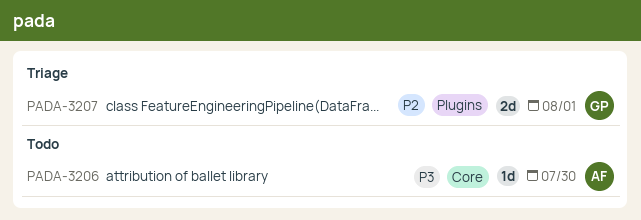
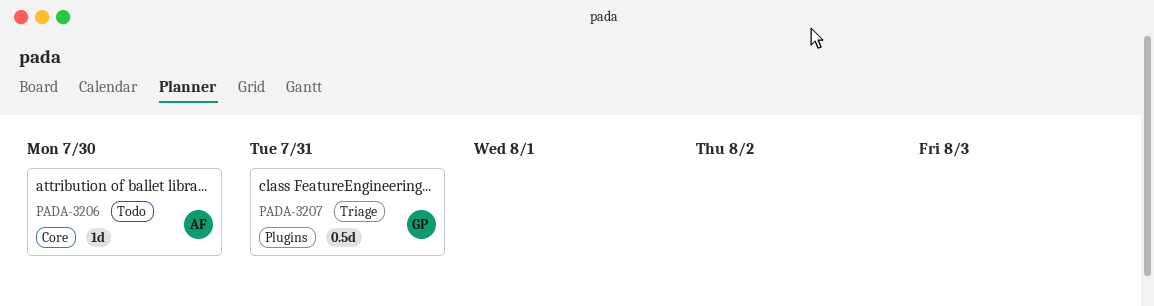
PADA-3207, estimate: 2d -> 0.5d
PADA-3207, due: Aug 1 -> Jul 31

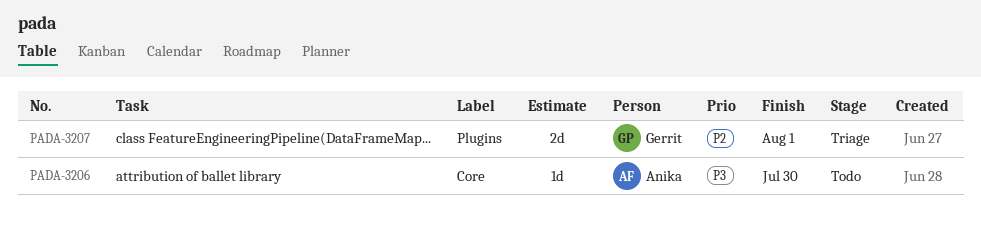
PADA-3207, estimate: 0.5d -> 2d
PADA-3207, due: Jul 31 -> Aug 1

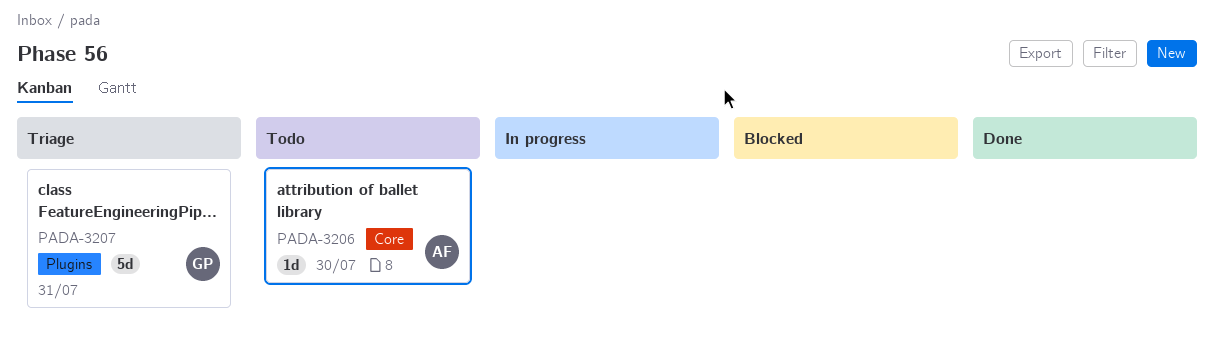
PADA-3207, estimate: 2d -> 5d
PADA-3207, due: Aug 1 -> Jul 31

